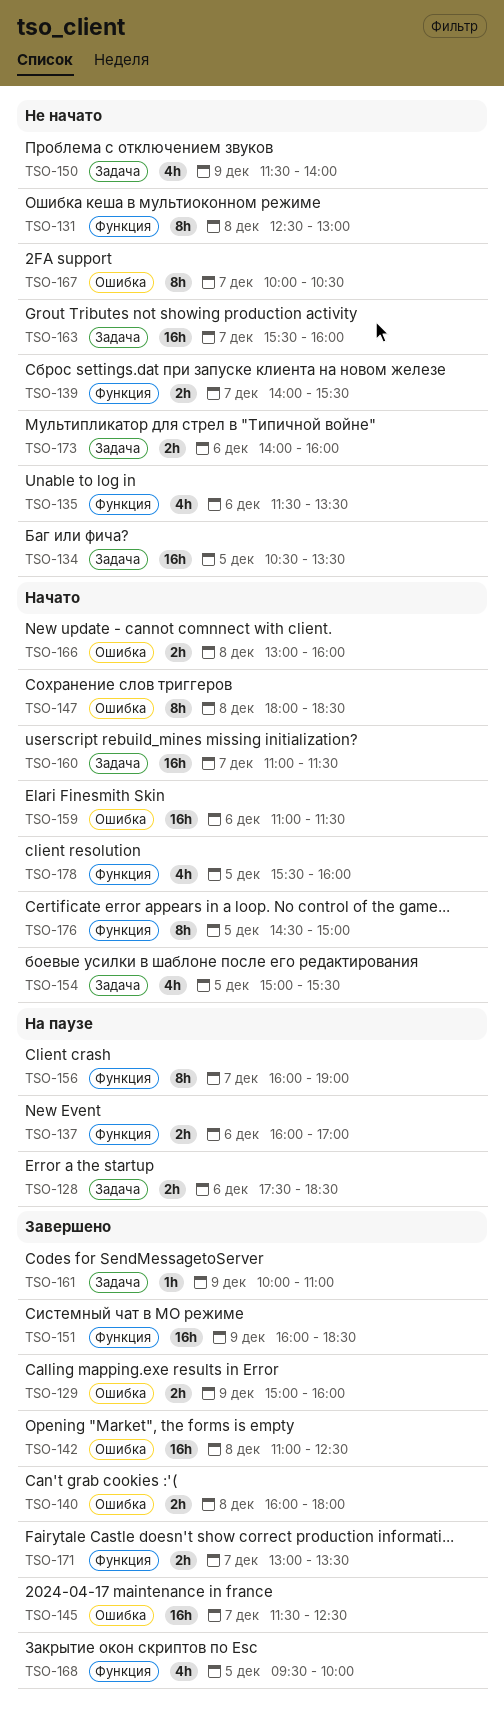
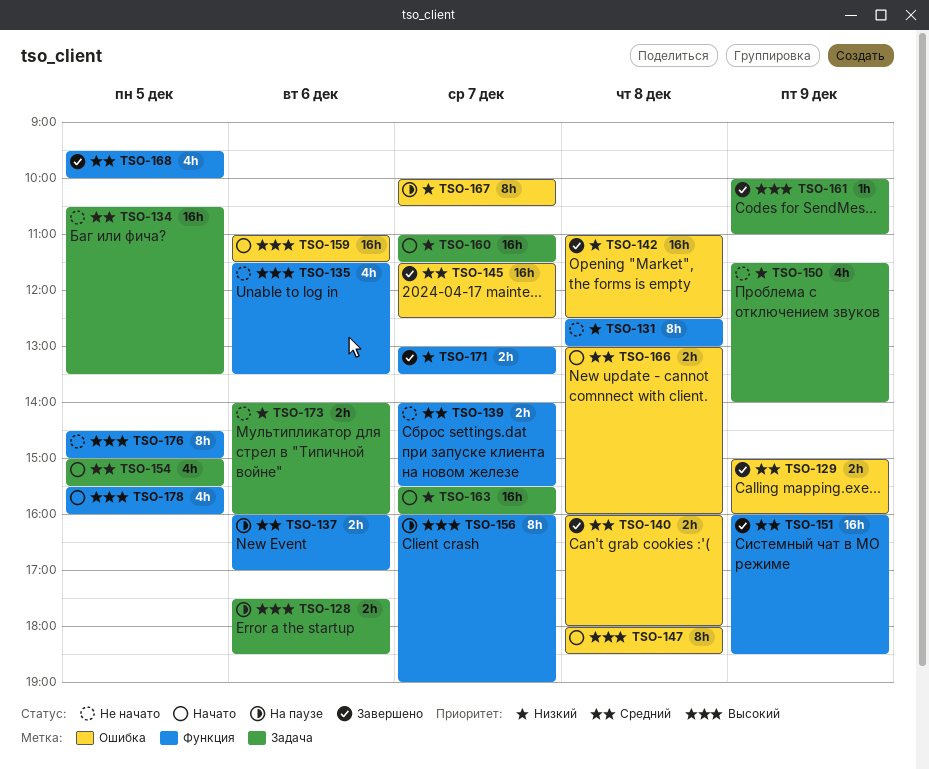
TSO-163, status: Не начато -> Начато
TSO-167, status: Не начато -> На паузе
TSO-176, status: Начато -> Не начато

